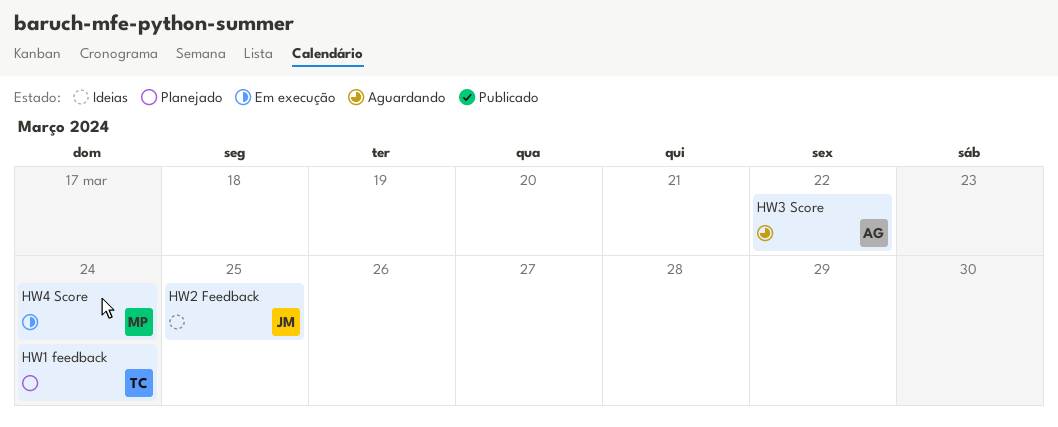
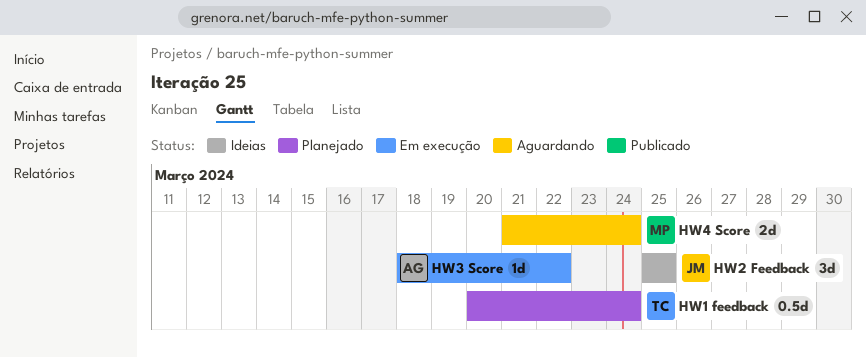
HW3 Score, status: Aguardando -> Em execução
HW4 Score, status: Em execução -> Aguardando

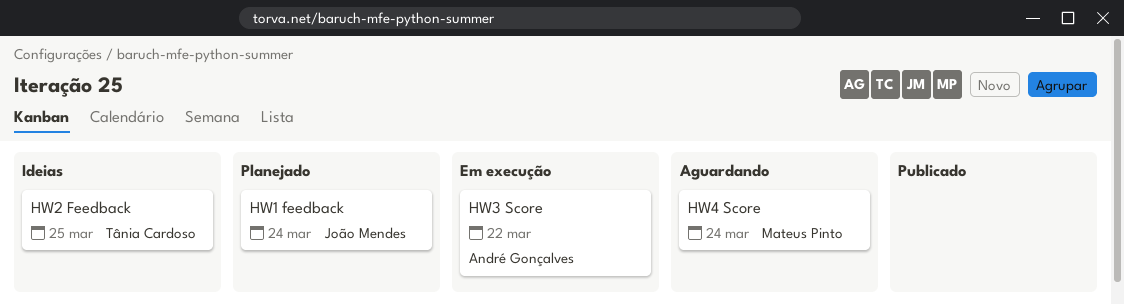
HW1 feedback, owner: Tânia Cardoso -> João Mendes
HW2 Feedback, owner: João Mendes -> Tânia Cardoso

